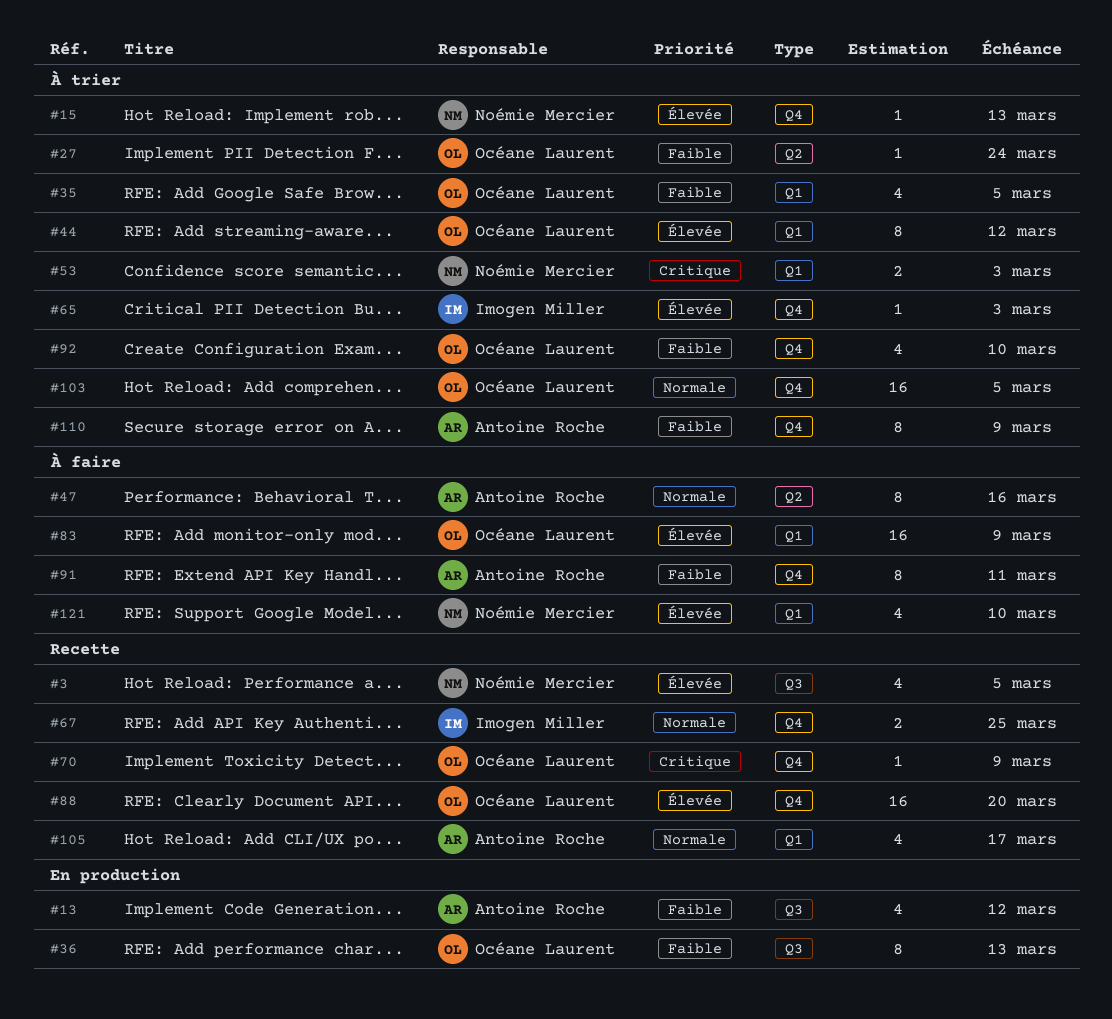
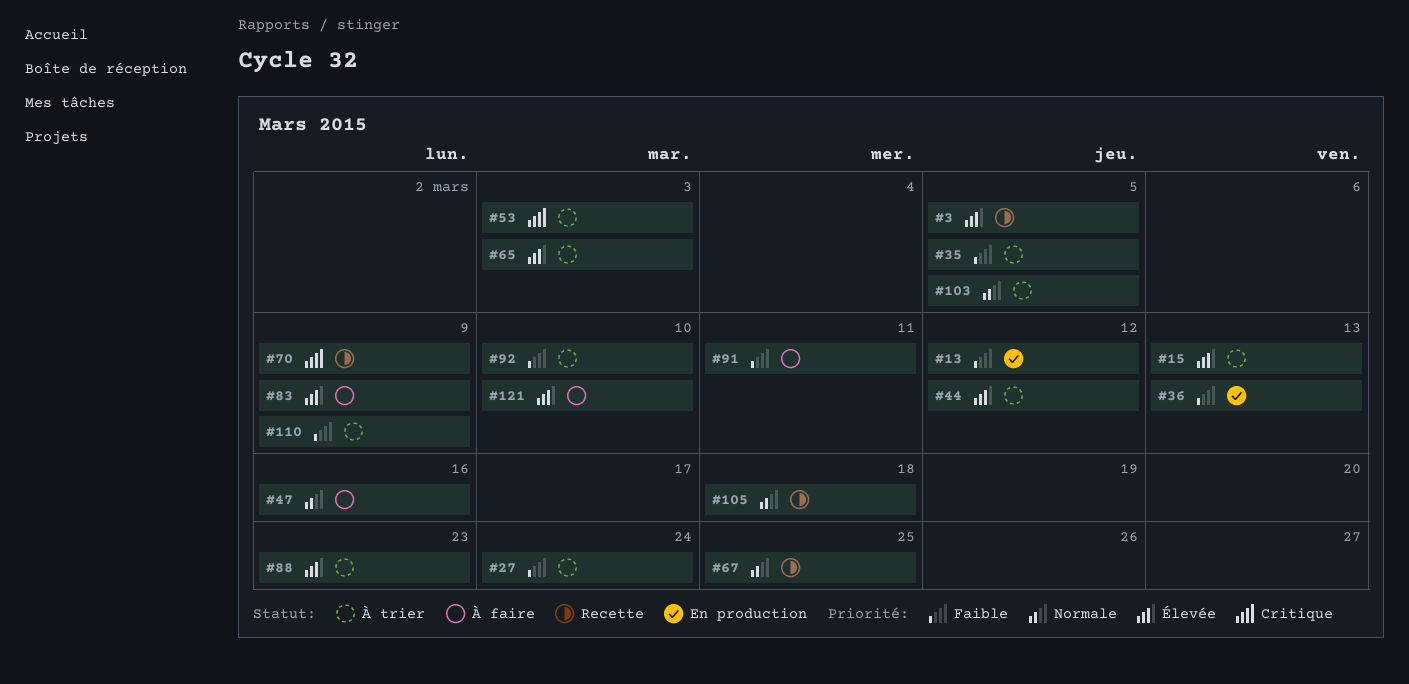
#88, status: Recette -> À trier
#88, due: Mar 20 -> Mar 23
#105, due: Mar 17 -> Mar 18

